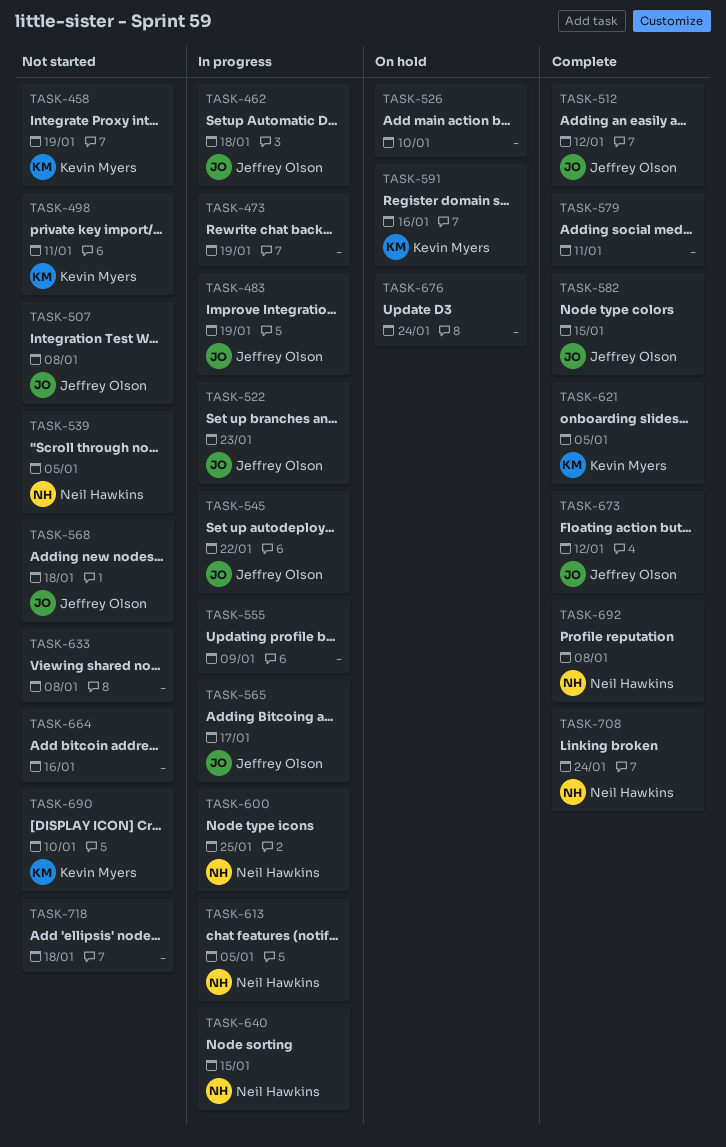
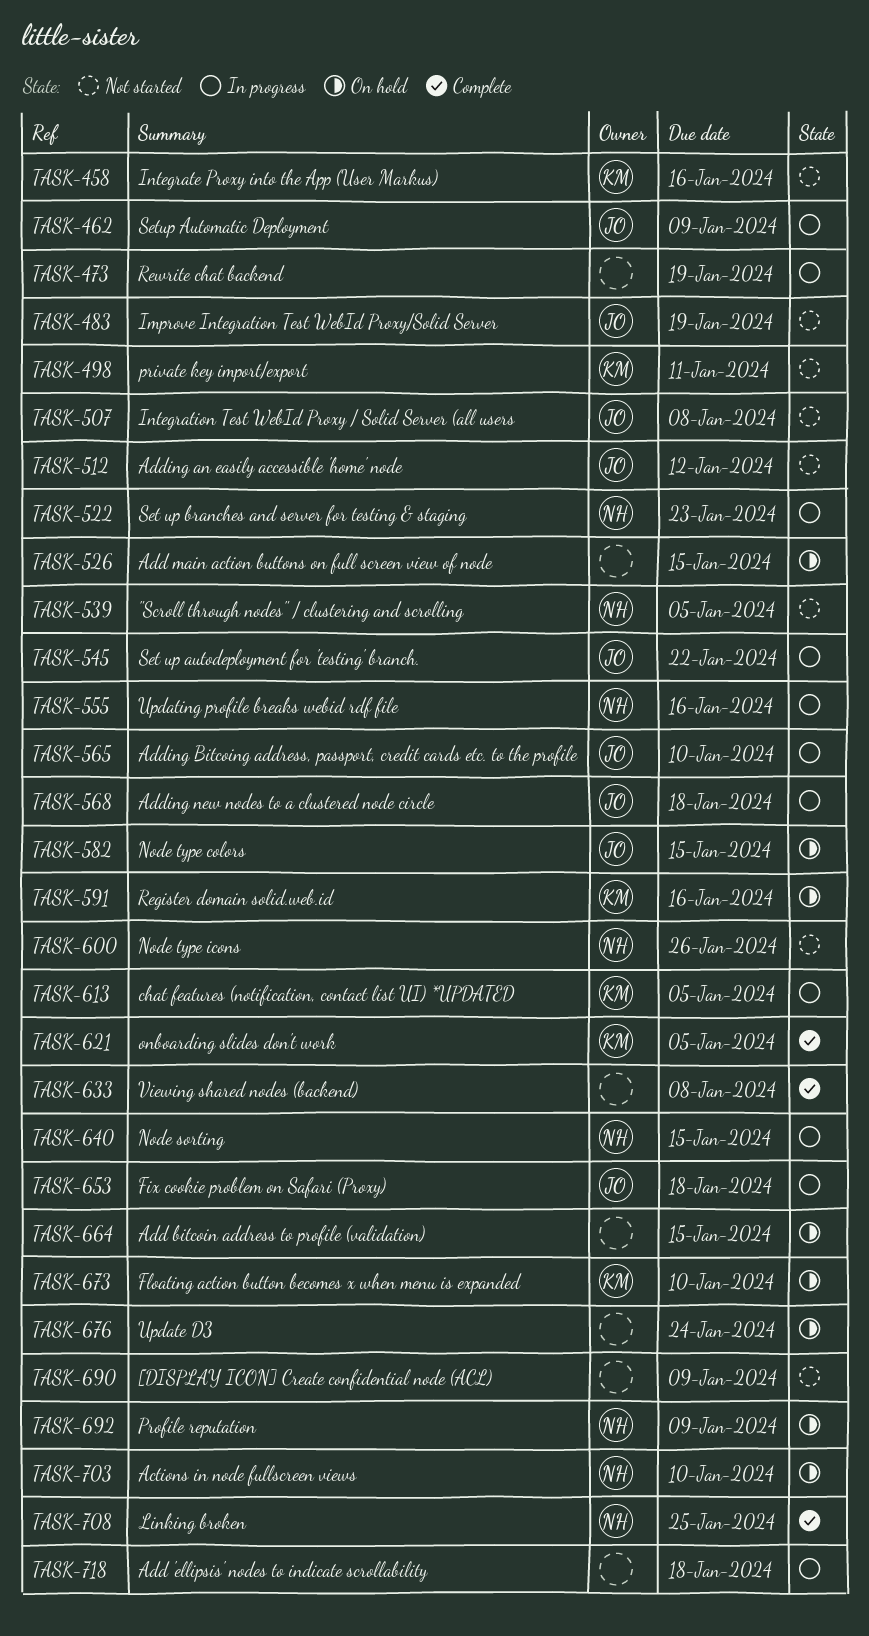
TASK-458, due: Jan 19 -> Jan 16
TASK-462, due: Jan 18 -> Jan 9
TASK-483, status: In progress -> Not started
TASK-512, status: Complete -> Not started
TASK-522, owner: Jeffrey Olson -> Neil Hawkins
TASK-526, due: Jan 10 -> Jan 15
TASK-555, owner: none -> Neil Hawkins
TASK-555, due: Jan 9 -> Jan 16
TASK-565, due: Jan 17 -> Jan 10
TASK-568, status: Not started -> In progress
TASK-579: present -> none
TASK-582, status: Complete -> On hold
TASK-600, status: In progress -> Not started
TASK-600, due: Jan 25 -> Jan 26
TASK-613, owner: Neil Hawkins -> Kevin Myers
TASK-633, status: Not started -> Complete
TASK-653: none -> present
TASK-664, status: Not started -> On hold
TASK-664, due: Jan 16 -> Jan 15
TASK-673, status: Complete -> On hold
TASK-673, owner: Jeffrey Olson -> Kevin Myers
TASK-673, due: Jan 12 -> Jan 10
TASK-690, owner: Kevin Myers -> none
TASK-690, due: Jan 10 -> Jan 9
TASK-692, status: Complete -> On hold
TASK-692, due: Jan 8 -> Jan 9
TASK-703: none -> present
TASK-708, due: Jan 24 -> Jan 25
TASK-718, status: Not started -> In progress

